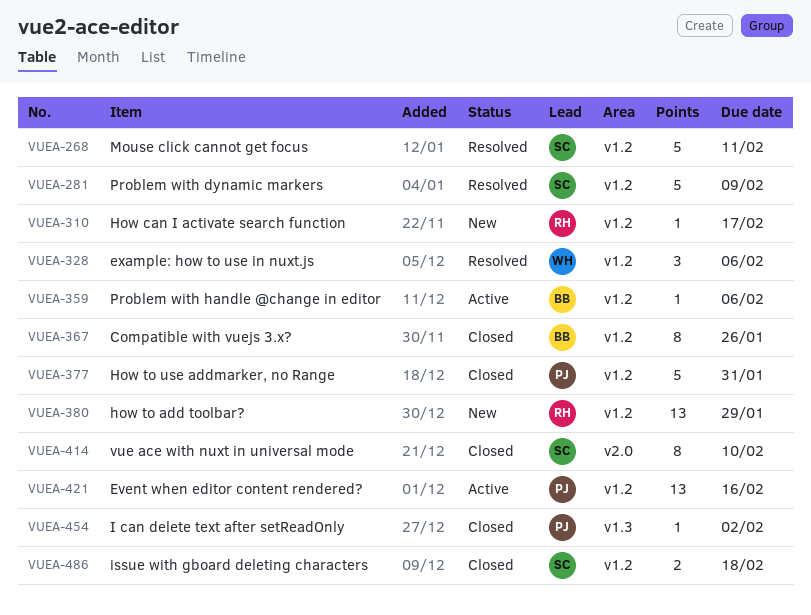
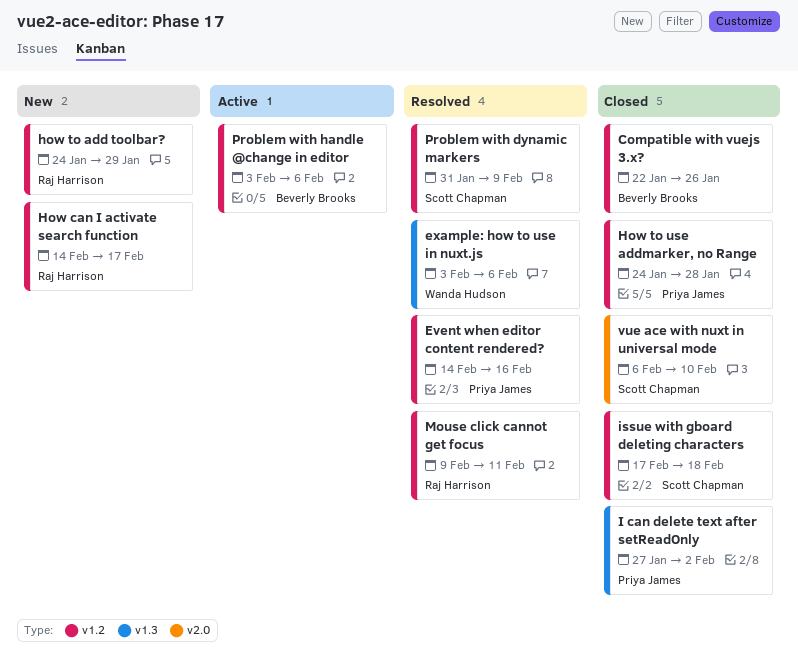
Event when editor content rendered?, status: Active -> Resolved
example: how to use in nuxt.js, label: v1.2 -> v1.3
How to use addmarker, no Range, due: Jan 31 -> Jan 28
Mouse click cannot get focus, owner: Scott Chapman -> Raj Harrison

